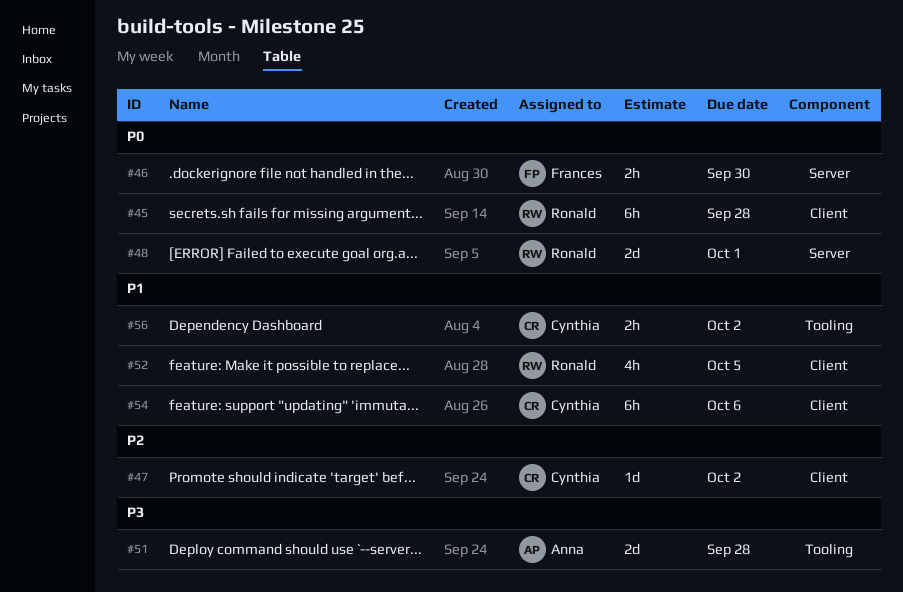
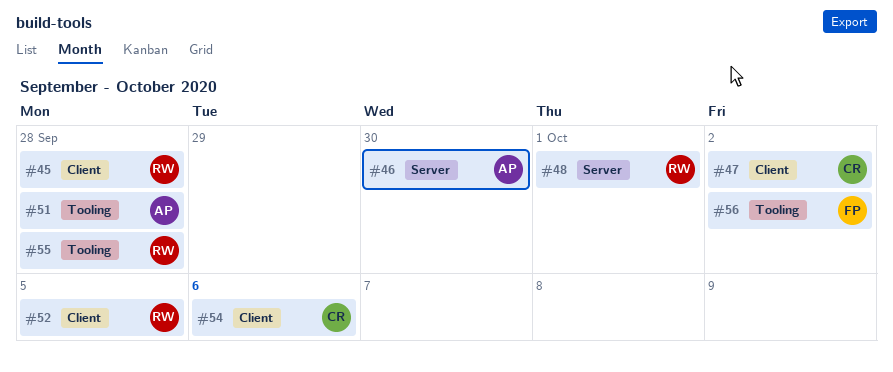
#46, owner: Frances -> Anna
#55: none -> present
#56, owner: Cynthia -> Frances

